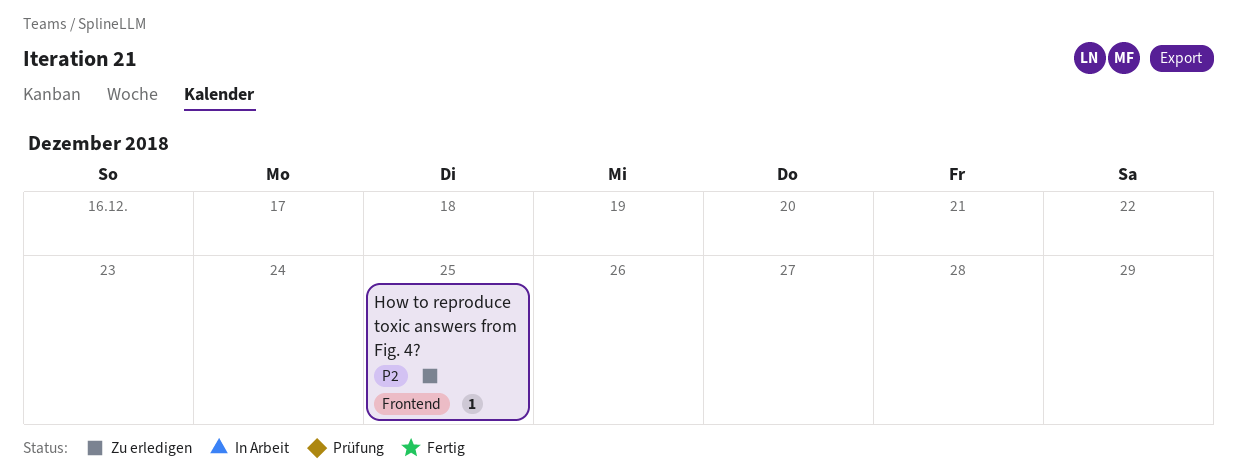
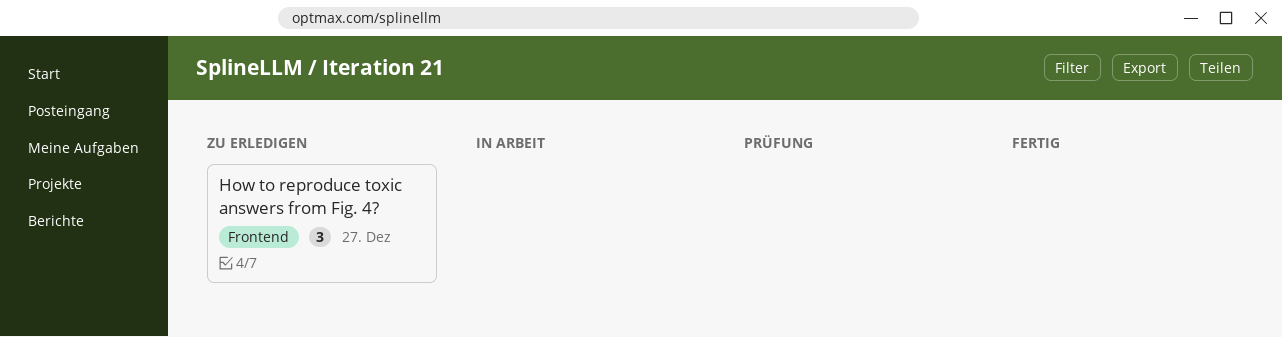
How to reproduce toxic answers from Fig. 4?, estimate: 1 -> 3
How to reproduce toxic answers from Fig. 4?, due: Dec 25 -> Dec 27

